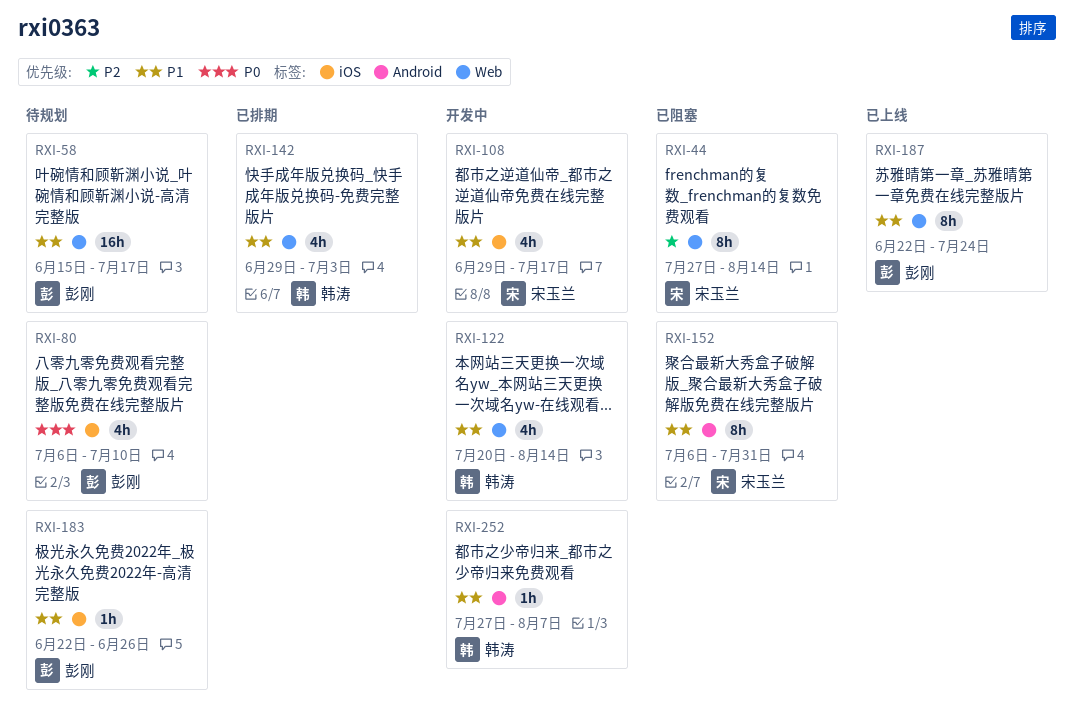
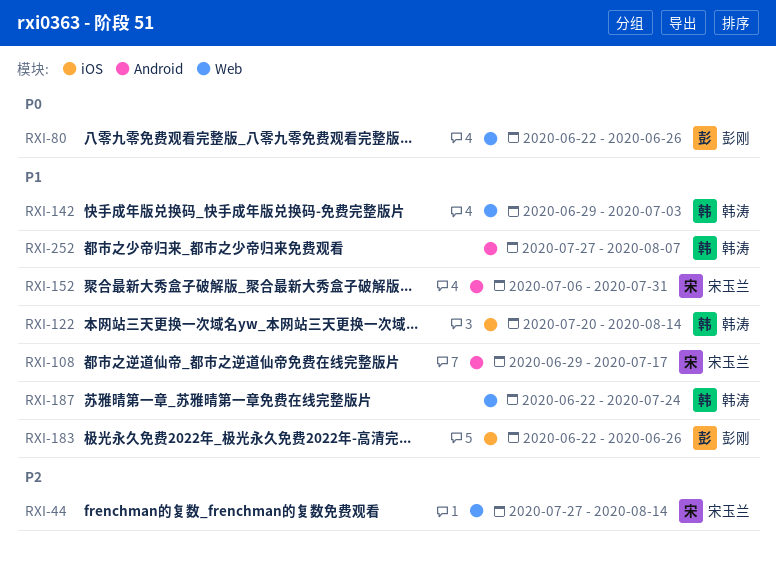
RXI-58: present -> none
RXI-80, label: iOS -> Web
RXI-80, start: Jul 6 -> Jun 22
RXI-80, due: Jul 10 -> Jun 26
RXI-108, label: iOS -> Android
RXI-122, label: Web -> iOS
RXI-187, owner: 彭刚 -> 韩涛

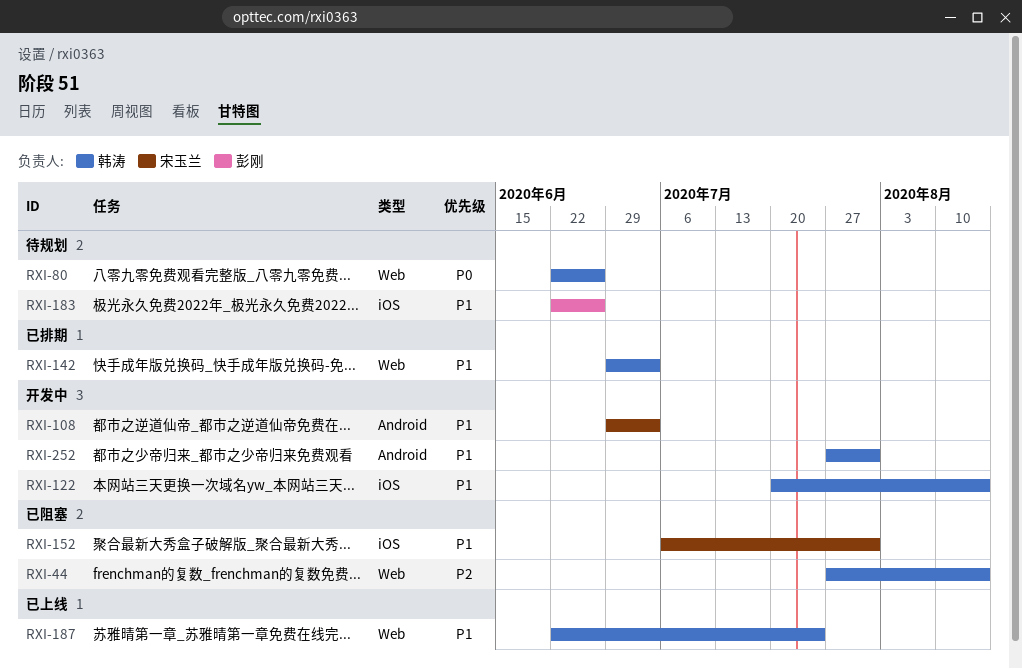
RXI-44, owner: 宋玉兰 -> 韩涛
RXI-80, owner: 彭刚 -> 韩涛
RXI-108, due: Jul 17 -> Jul 3
RXI-152, label: Android -> iOS
RXI-252, due: Aug 7 -> Jul 31

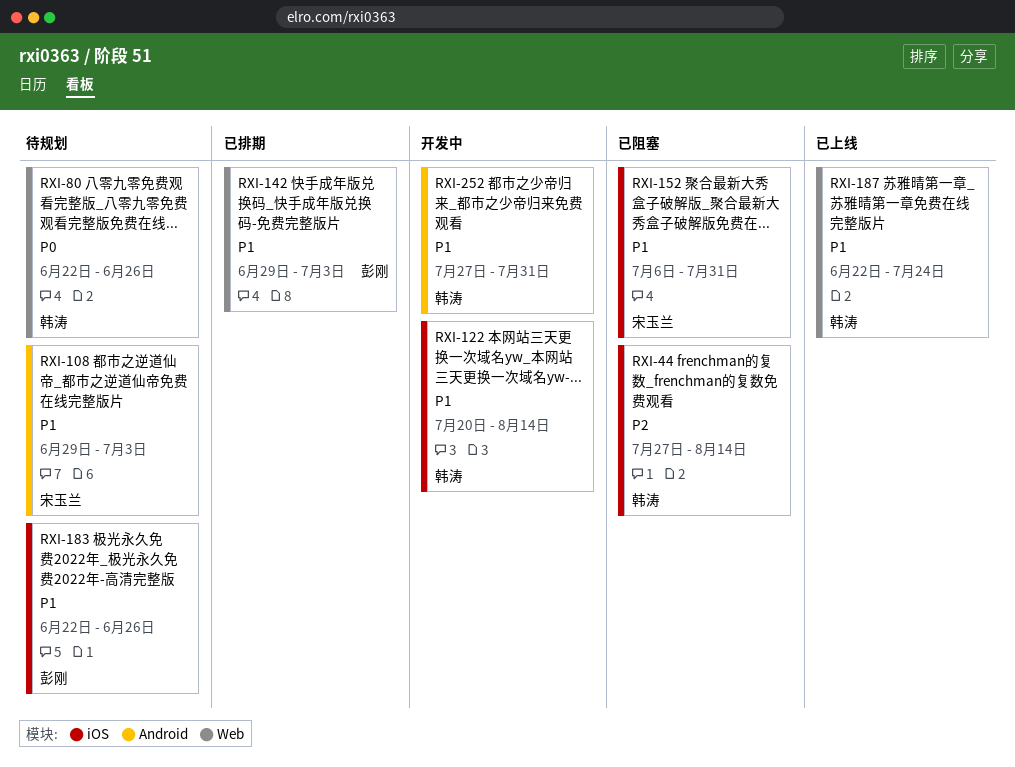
RXI-44, label: Web -> iOS
RXI-108, status: 开发中 -> 待规划
RXI-142, owner: 韩涛 -> 彭刚

